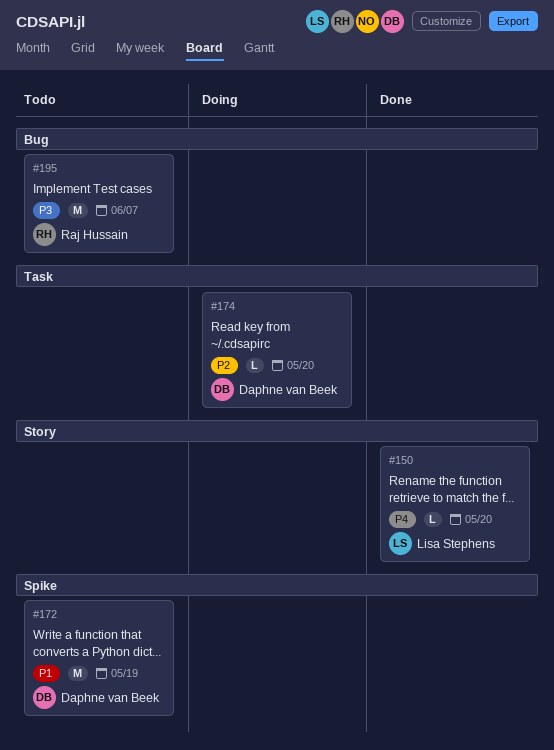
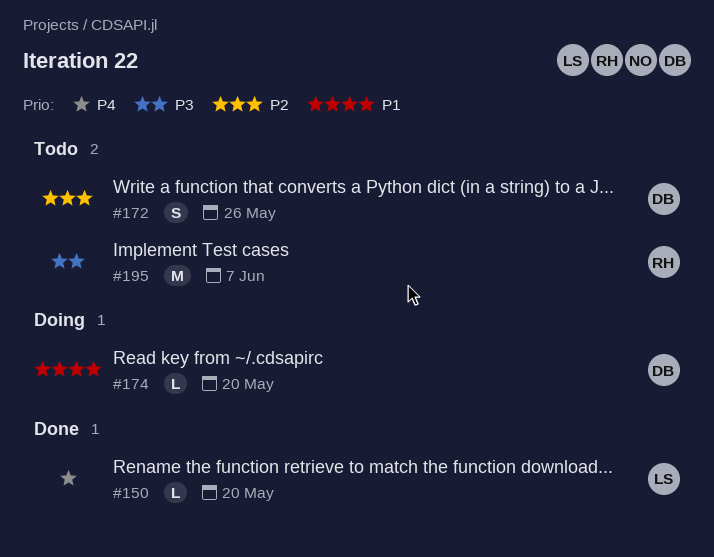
#172, priority: P1 -> P2
#172, estimate: M -> S
#172, due: May 19 -> May 26
#174, priority: P2 -> P1

